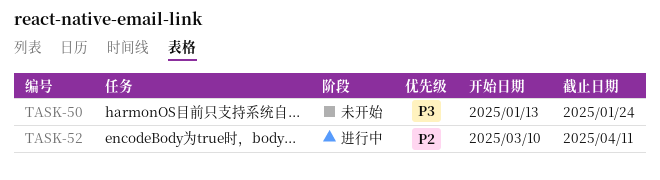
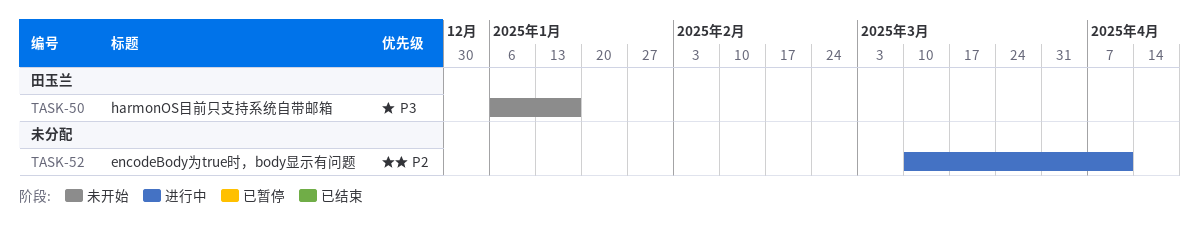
TASK-50, start: Jan 13 -> Jan 6
TASK-50, due: Jan 24 -> Jan 17

